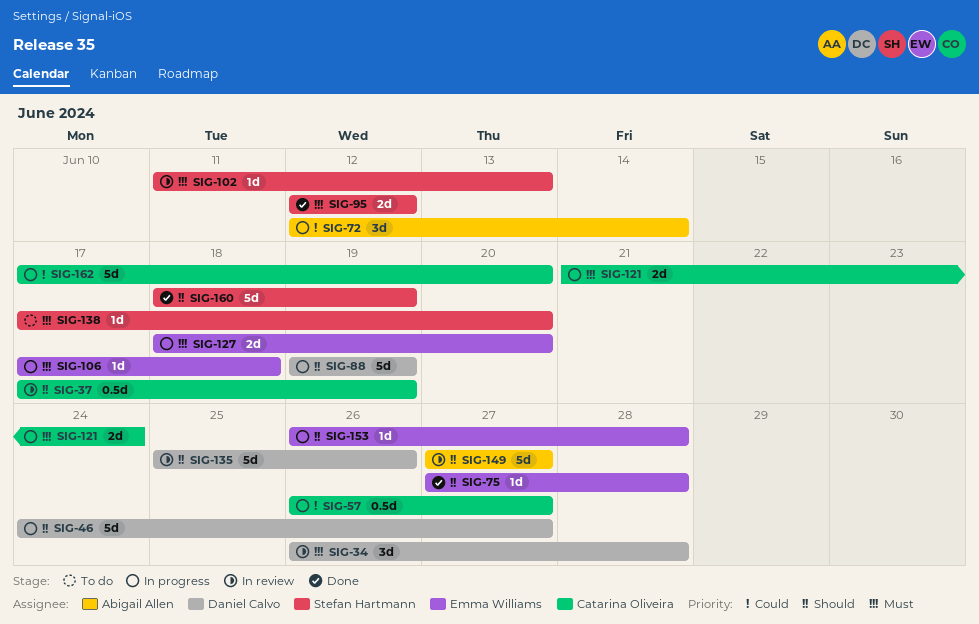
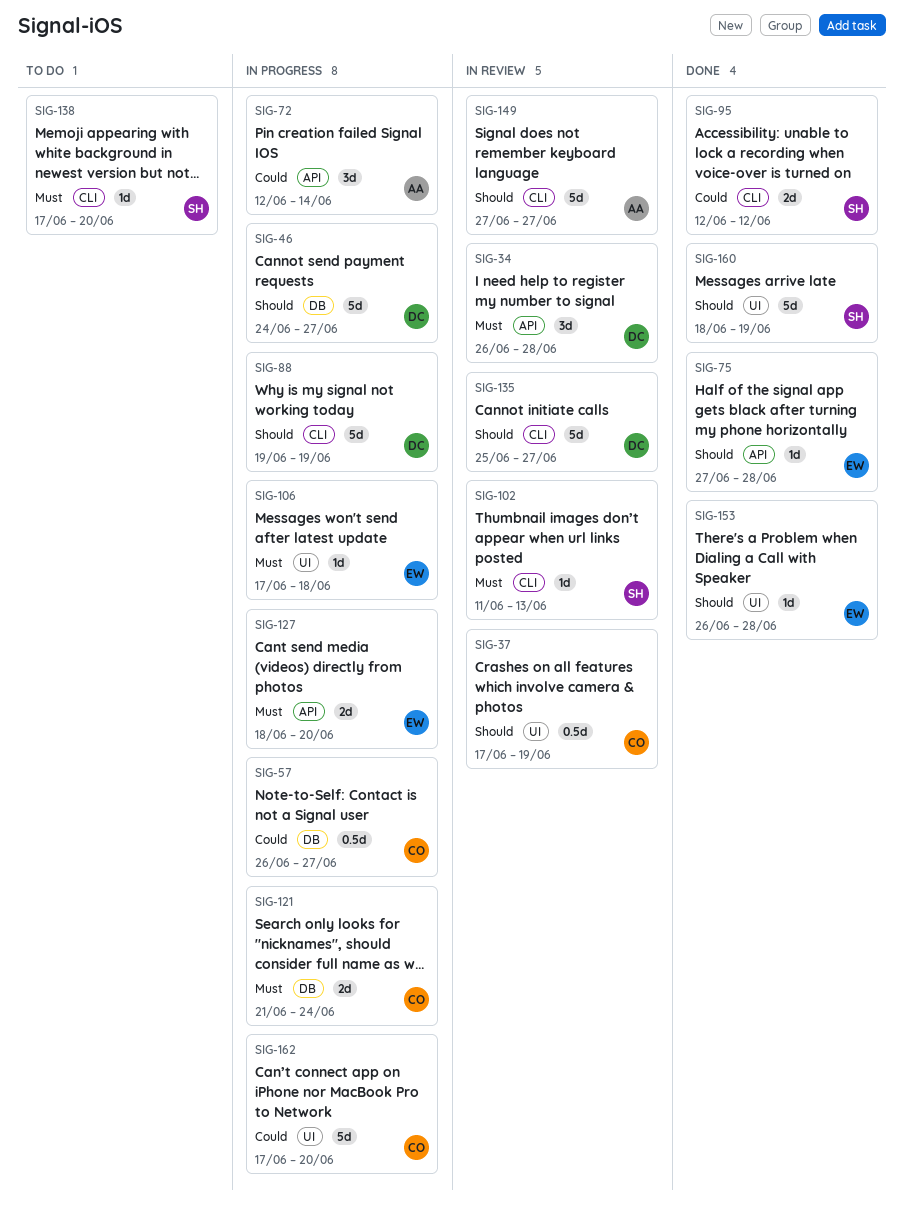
SIG-95, priority: Must -> Could
SIG-135, due: Jun 26 -> Jun 27
SIG-153, status: In progress -> Done

